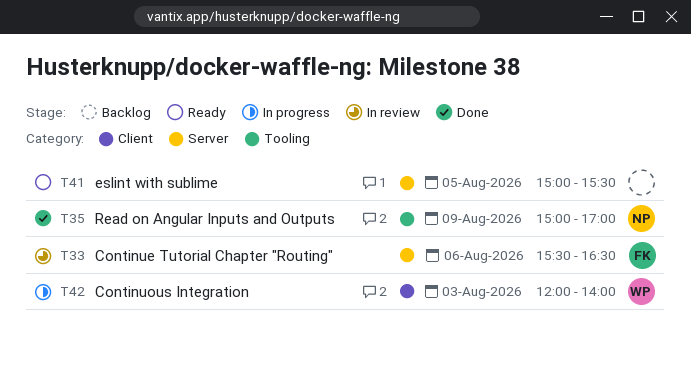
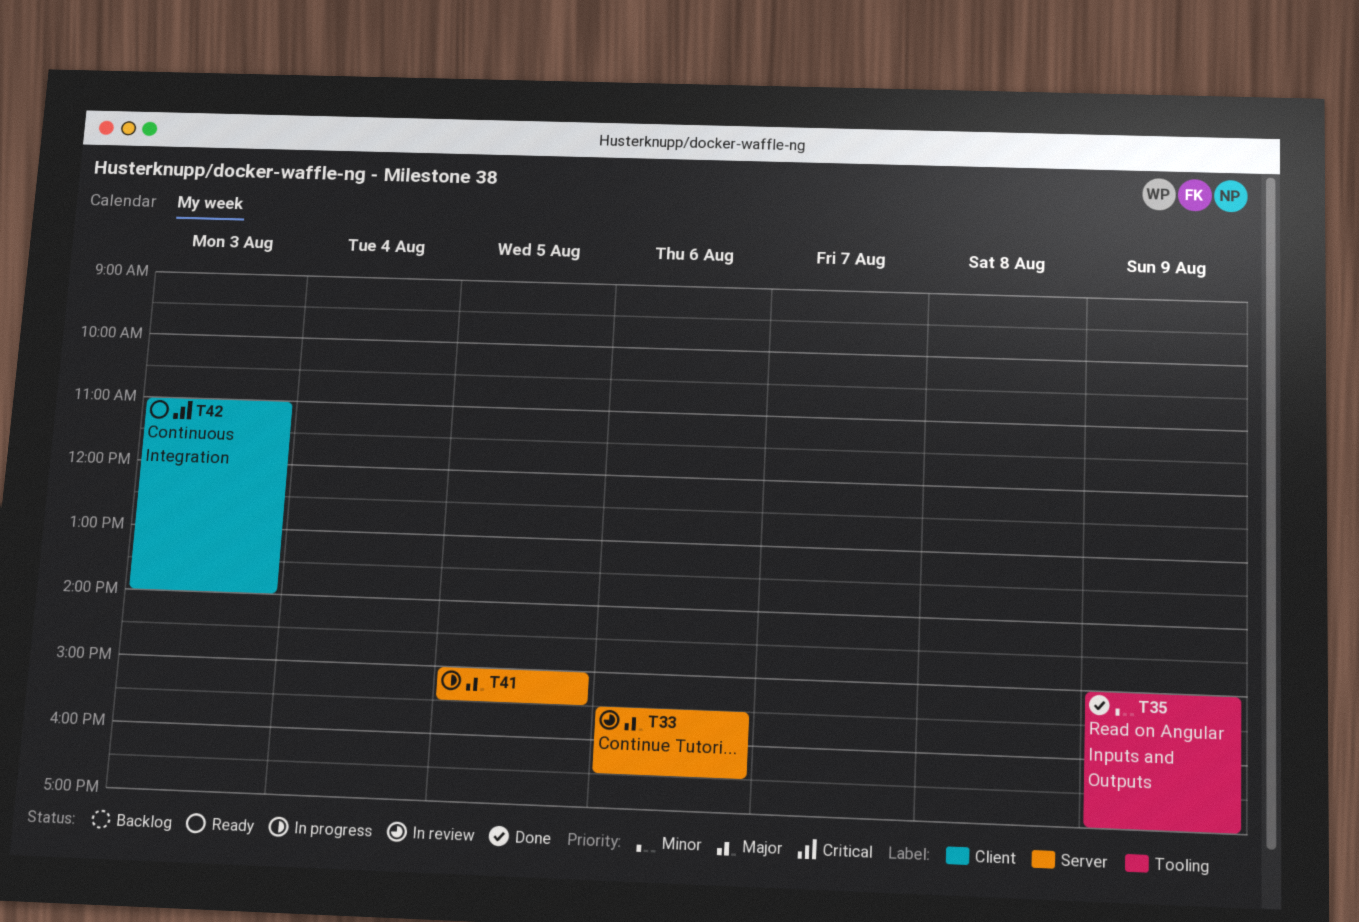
T41, status: Ready -> In progress
T42, status: In progress -> Ready
T42, begins: 12:00 -> 11:00

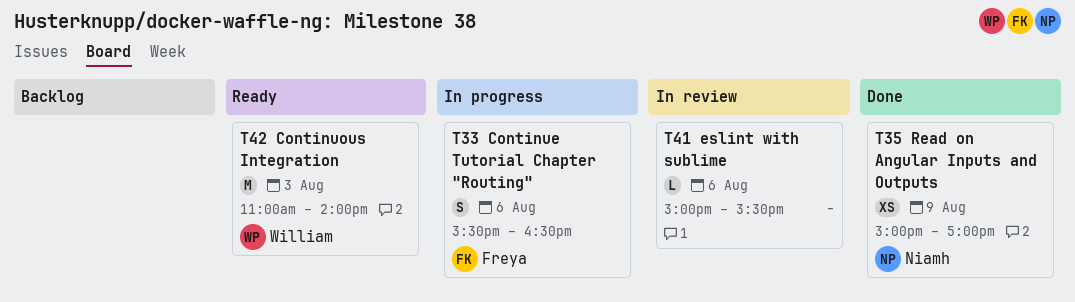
T33, status: In review -> In progress
T41, status: In progress -> In review
T41, day: Aug 5 -> Aug 6

